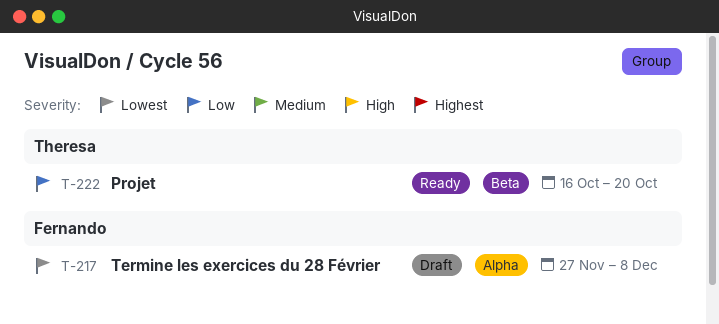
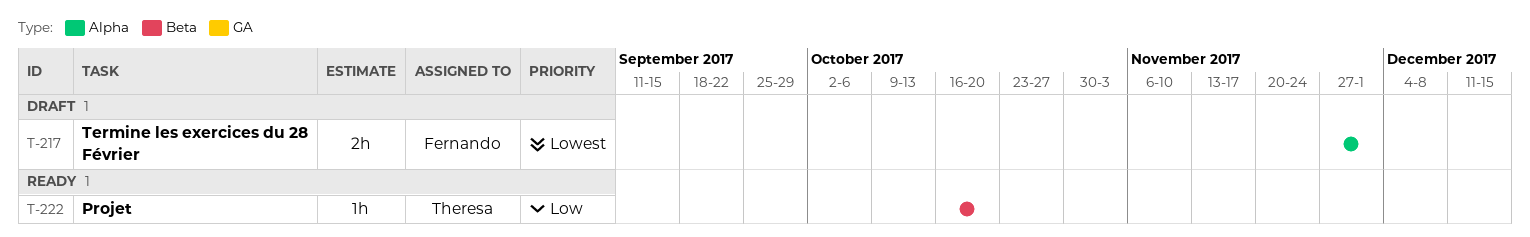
T-217, due: Dec 8 -> Dec 1

